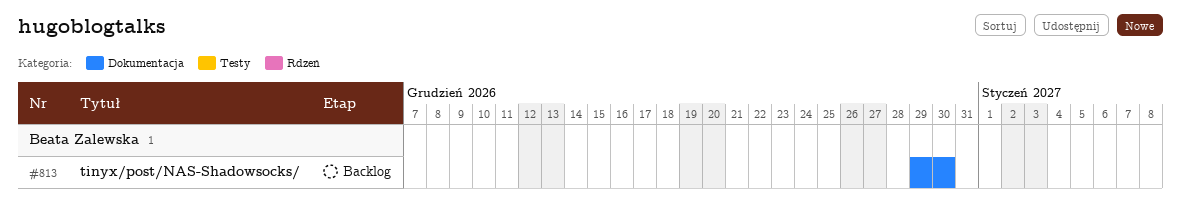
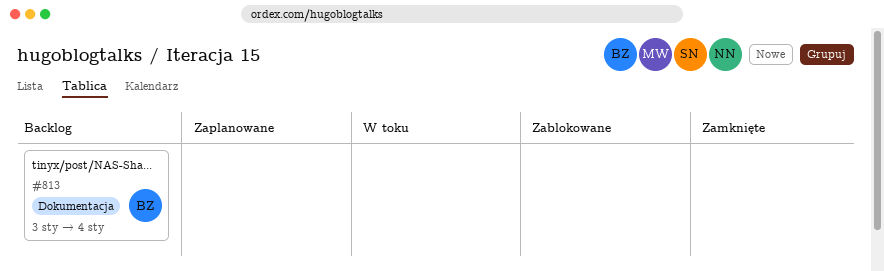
#813, start: Dec 29 -> Jan 3
#813, due: Dec 30 -> Jan 4

